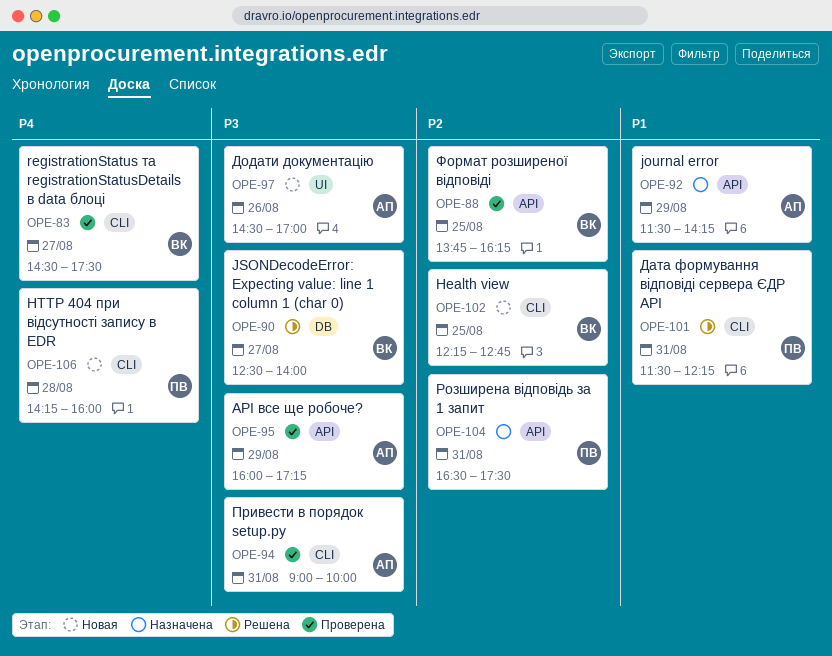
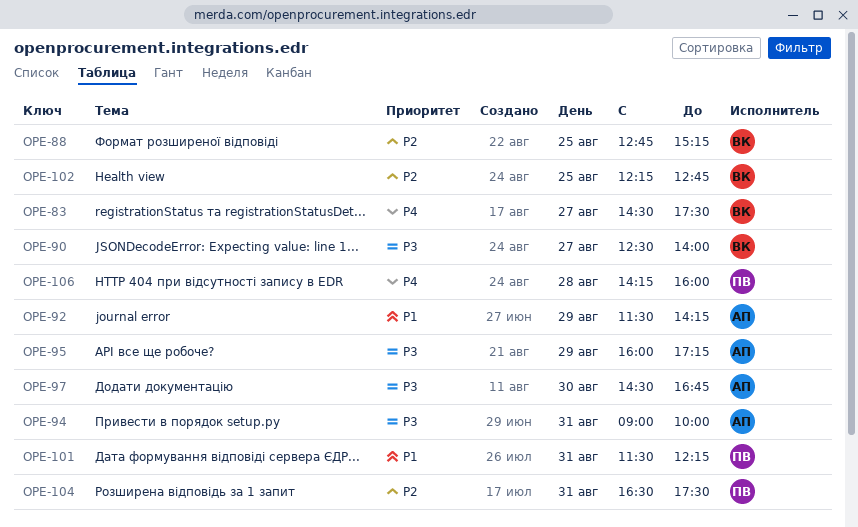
OPE-88, begins: 13:45 -> 12:45
OPE-88, ends: 16:15 -> 15:15
OPE-97, day: Aug 26 -> Aug 30
OPE-97, ends: 17:00 -> 16:45

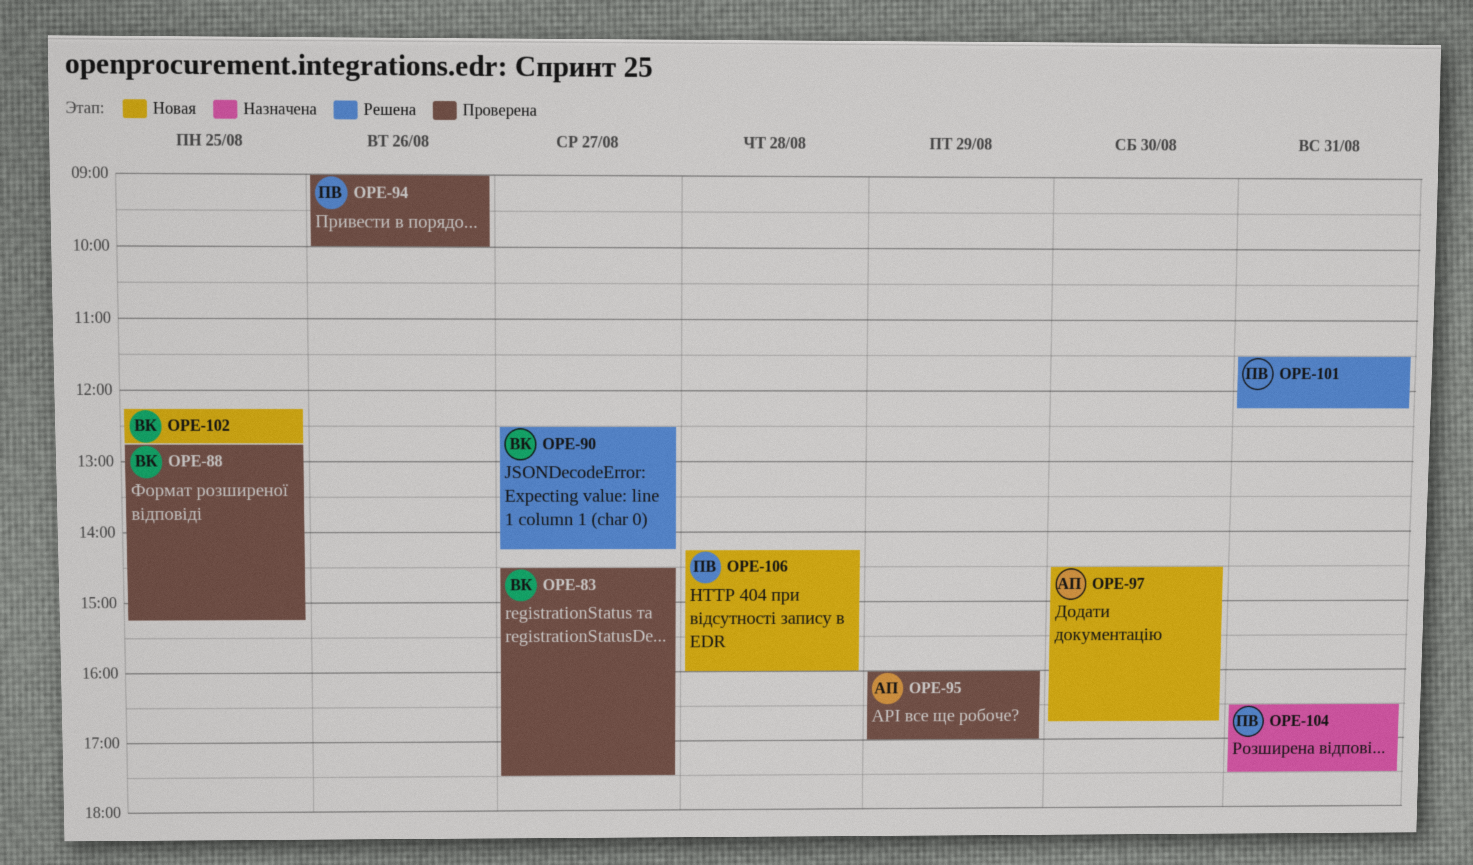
OPE-90, ends: 14:00 -> 14:15
OPE-92: present -> none
OPE-94, owner: АП -> ПВ
OPE-94, day: Aug 31 -> Aug 26
OPE-95, ends: 17:15 -> 17:00

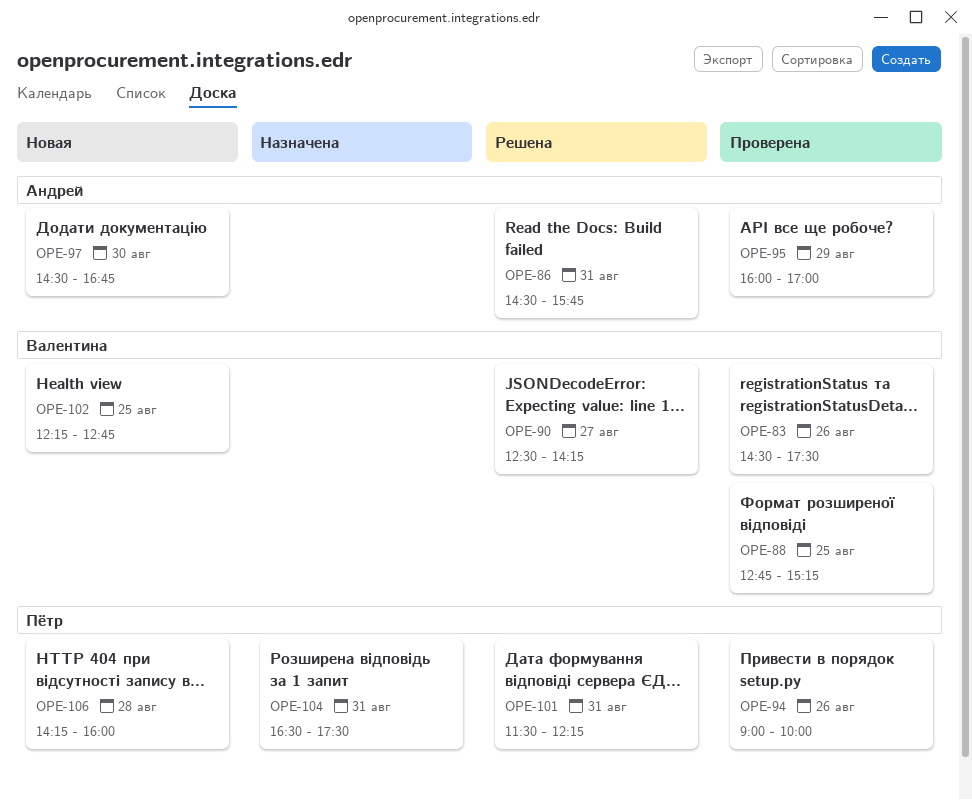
OPE-83, day: Aug 27 -> Aug 26
OPE-86: none -> present

